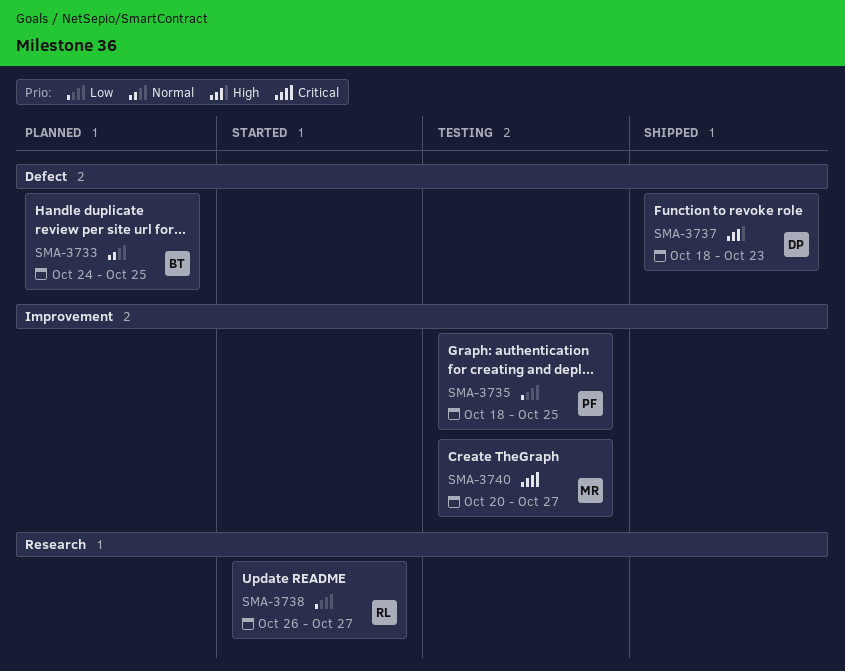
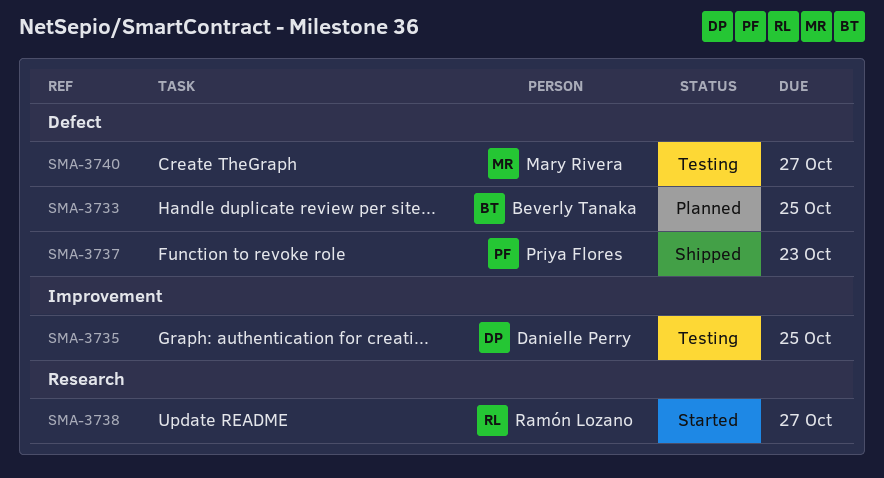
SMA-3735, owner: Priya Flores -> Danielle Perry
SMA-3737, owner: Danielle Perry -> Priya Flores
SMA-3740, label: Improvement -> Defect

